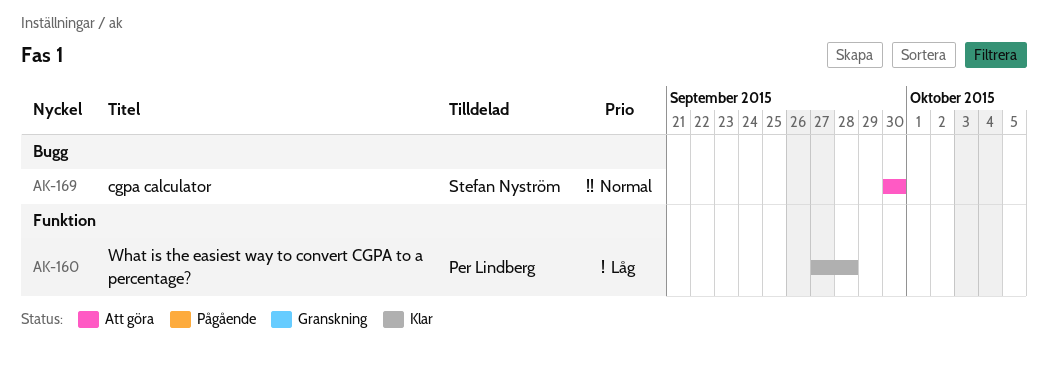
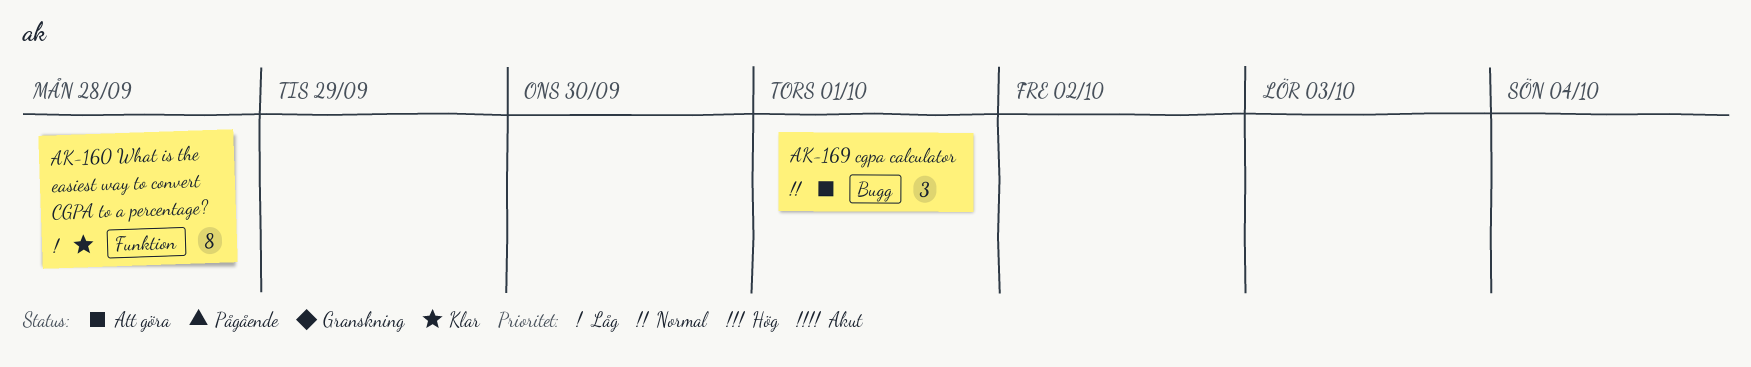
AK-169, due: Sep 30 -> Oct 1

